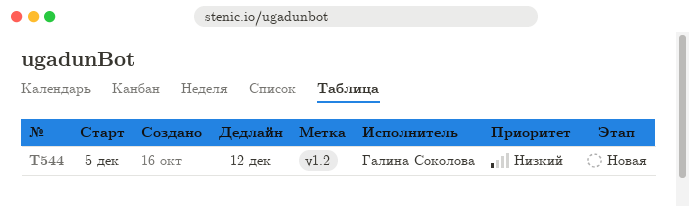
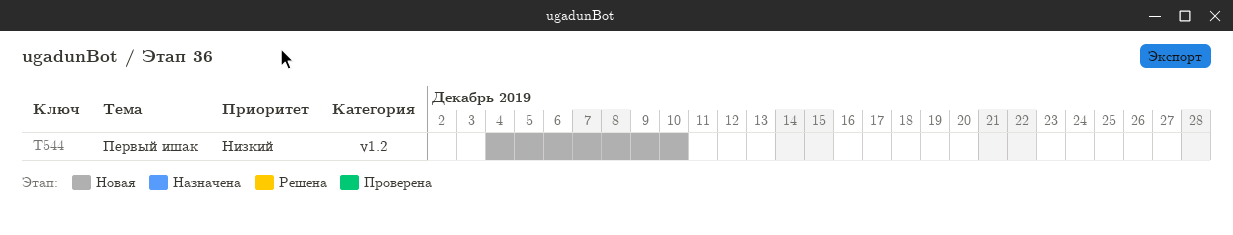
T544, start: Dec 5 -> Dec 4
T544, due: Dec 12 -> Dec 10

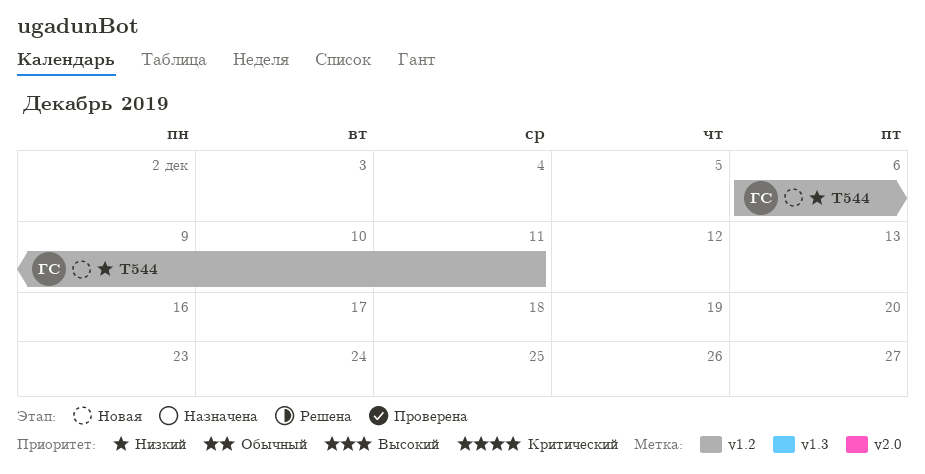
T544, start: Dec 4 -> Dec 6
T544, due: Dec 10 -> Dec 11

